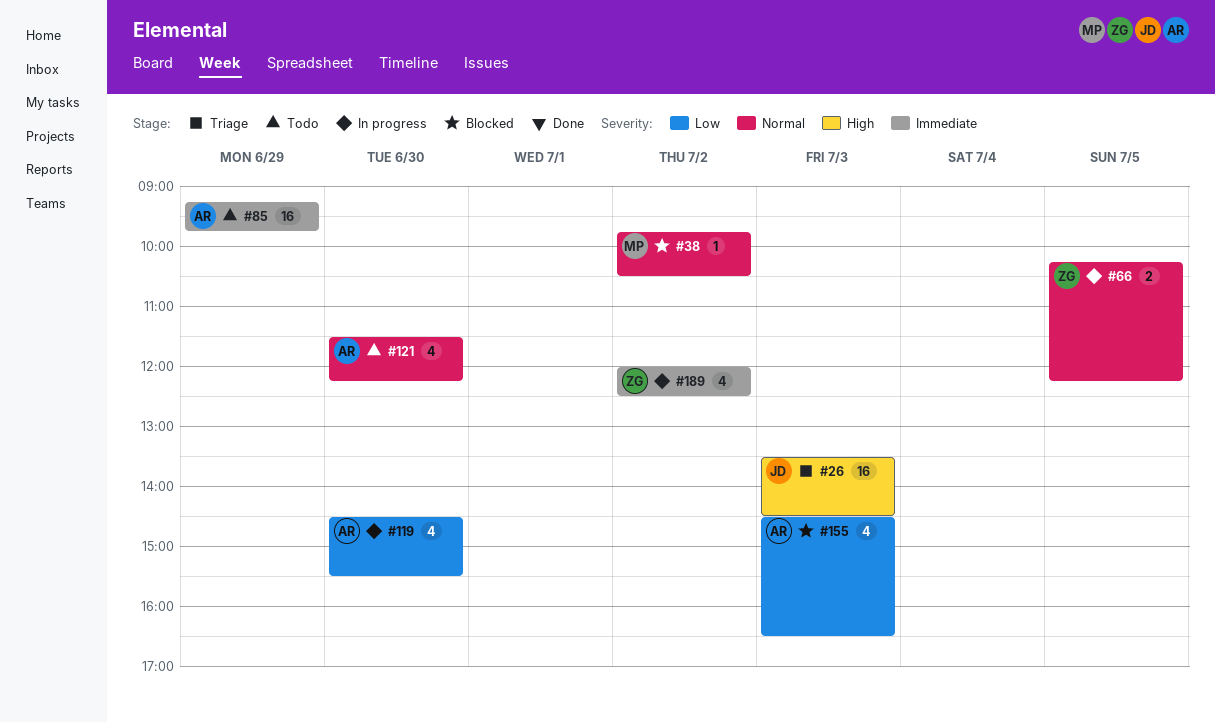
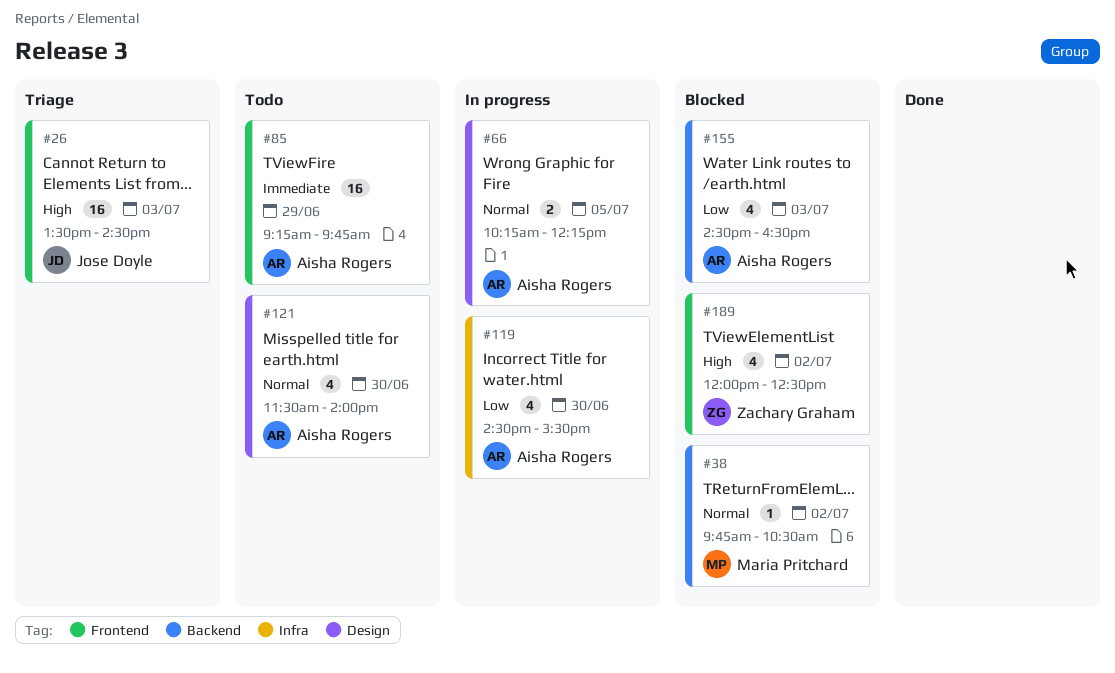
#66, owner: Zachary Graham -> Aisha Rogers
#121, ends: 12:15 -> 14:00
#189, status: In progress -> Blocked
#189, priority: Immediate -> High

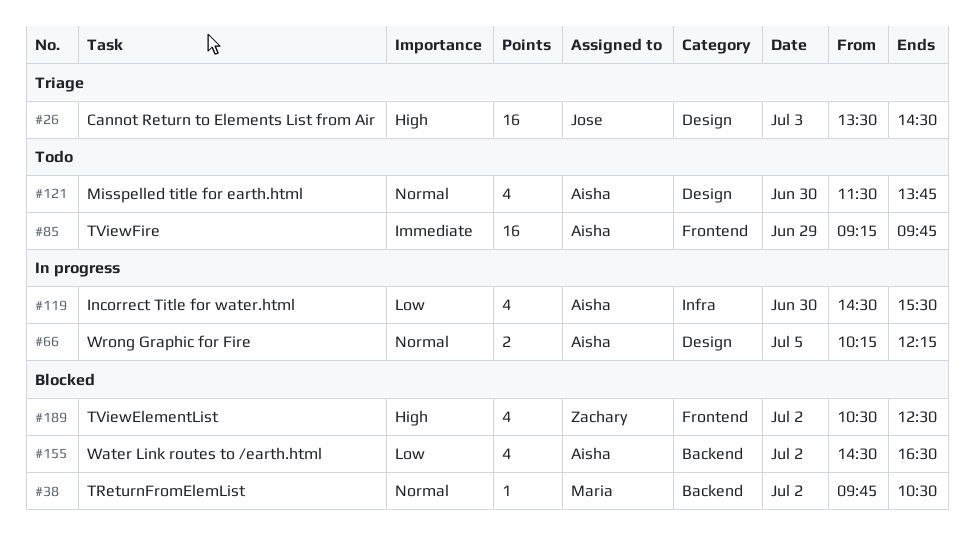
#26, label: Frontend -> Design
#121, ends: 14:00 -> 13:45
#155, day: Jul 3 -> Jul 2
#189, begins: 12:00 -> 10:30

